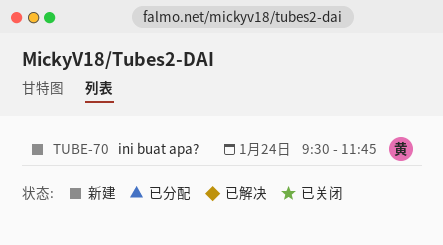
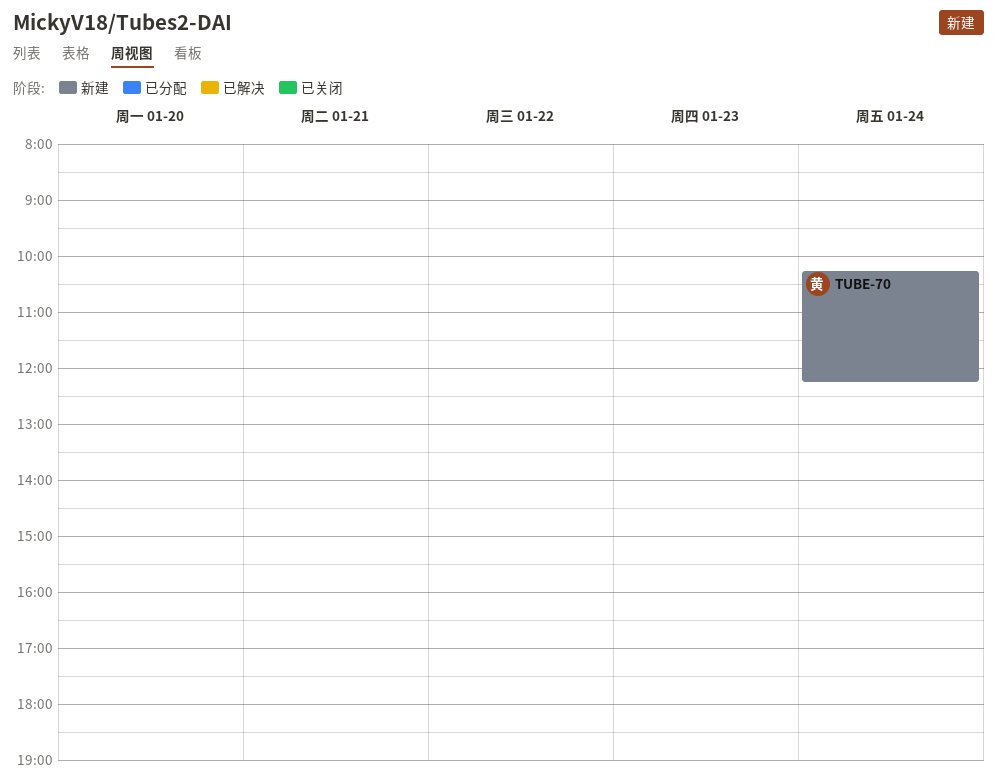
TUBE-70, begins: 09:30 -> 10:15
TUBE-70, ends: 11:45 -> 12:15

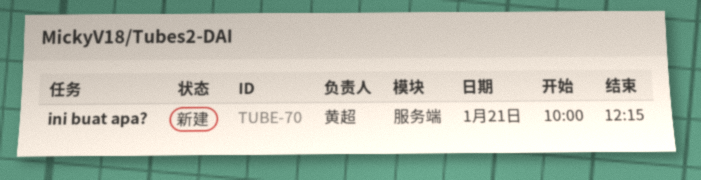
TUBE-70, day: Jan 24 -> Jan 21
TUBE-70, begins: 10:15 -> 10:00

